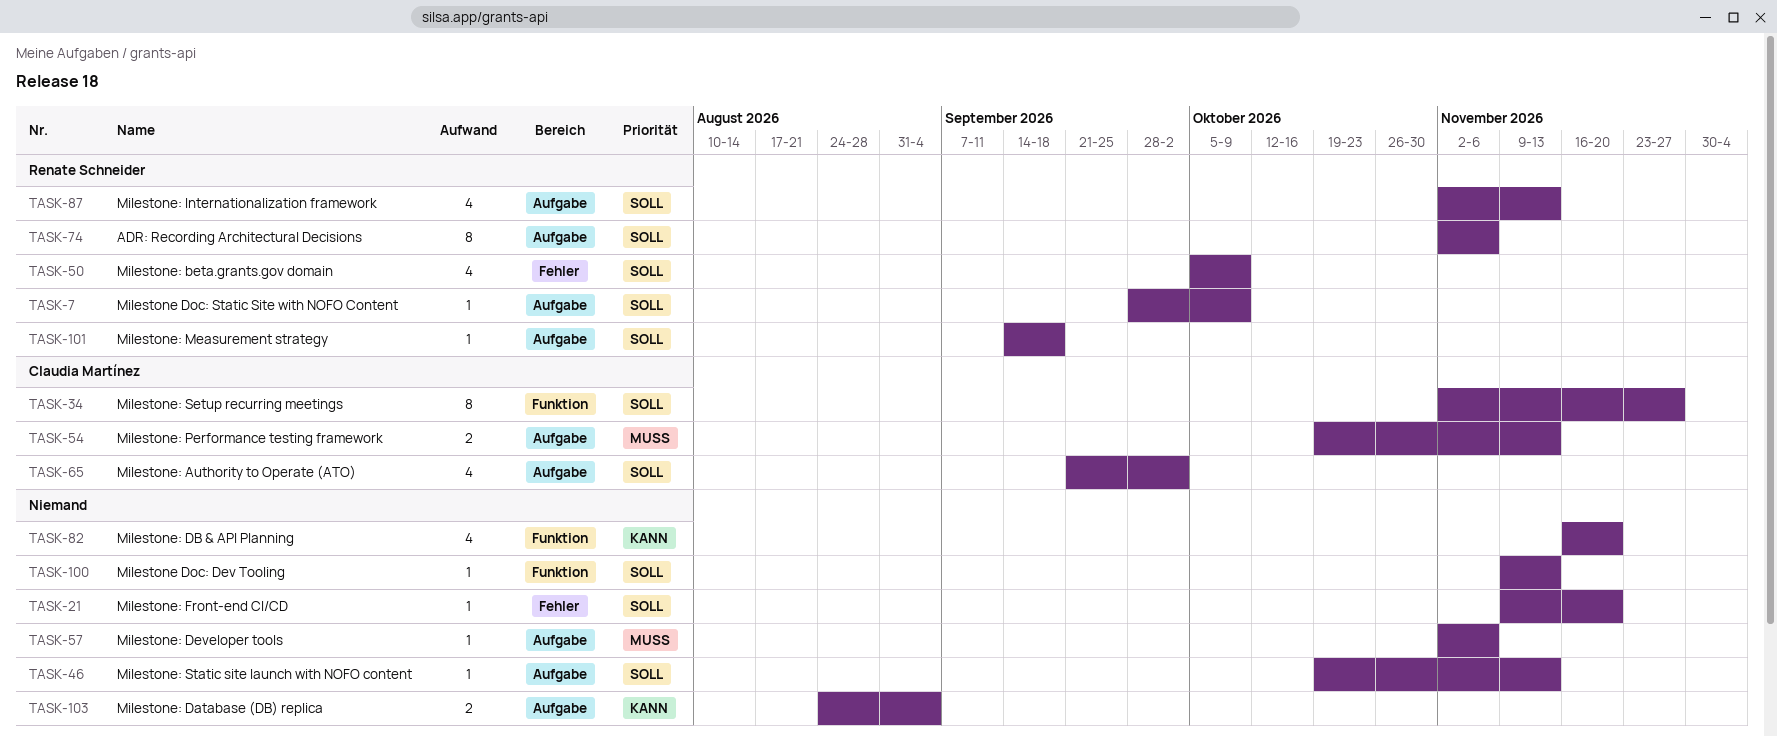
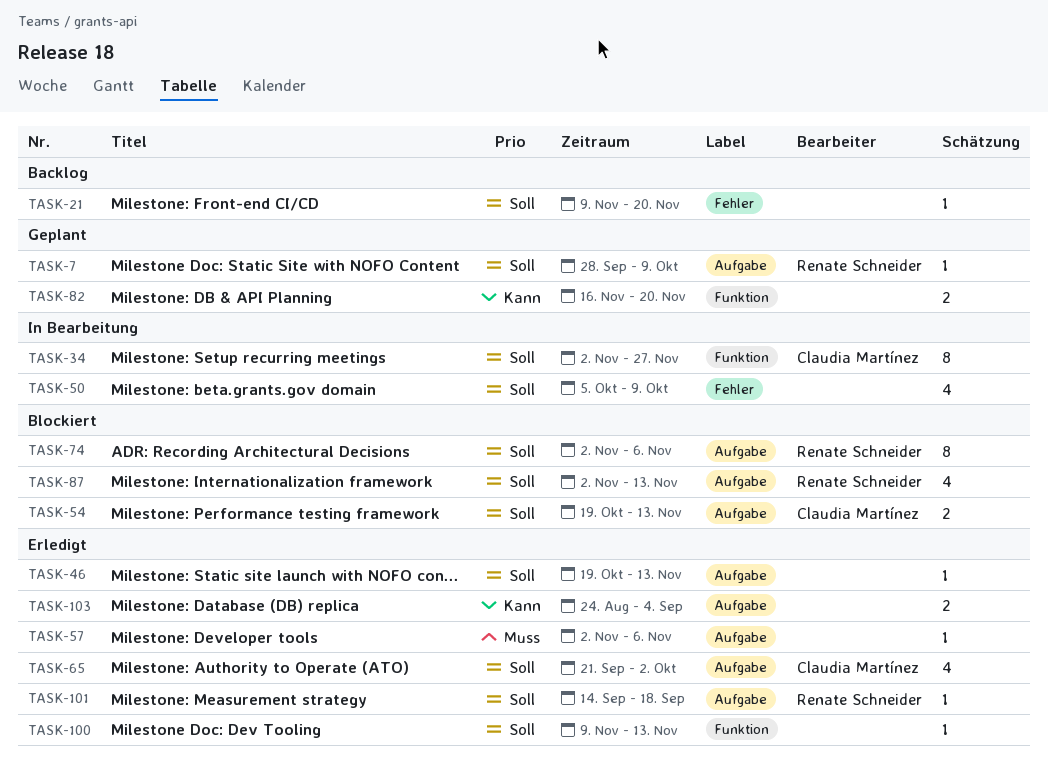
TASK-50, owner: Renate Schneider -> none
TASK-54, priority: Muss -> Soll
TASK-82, estimate: 4 -> 2

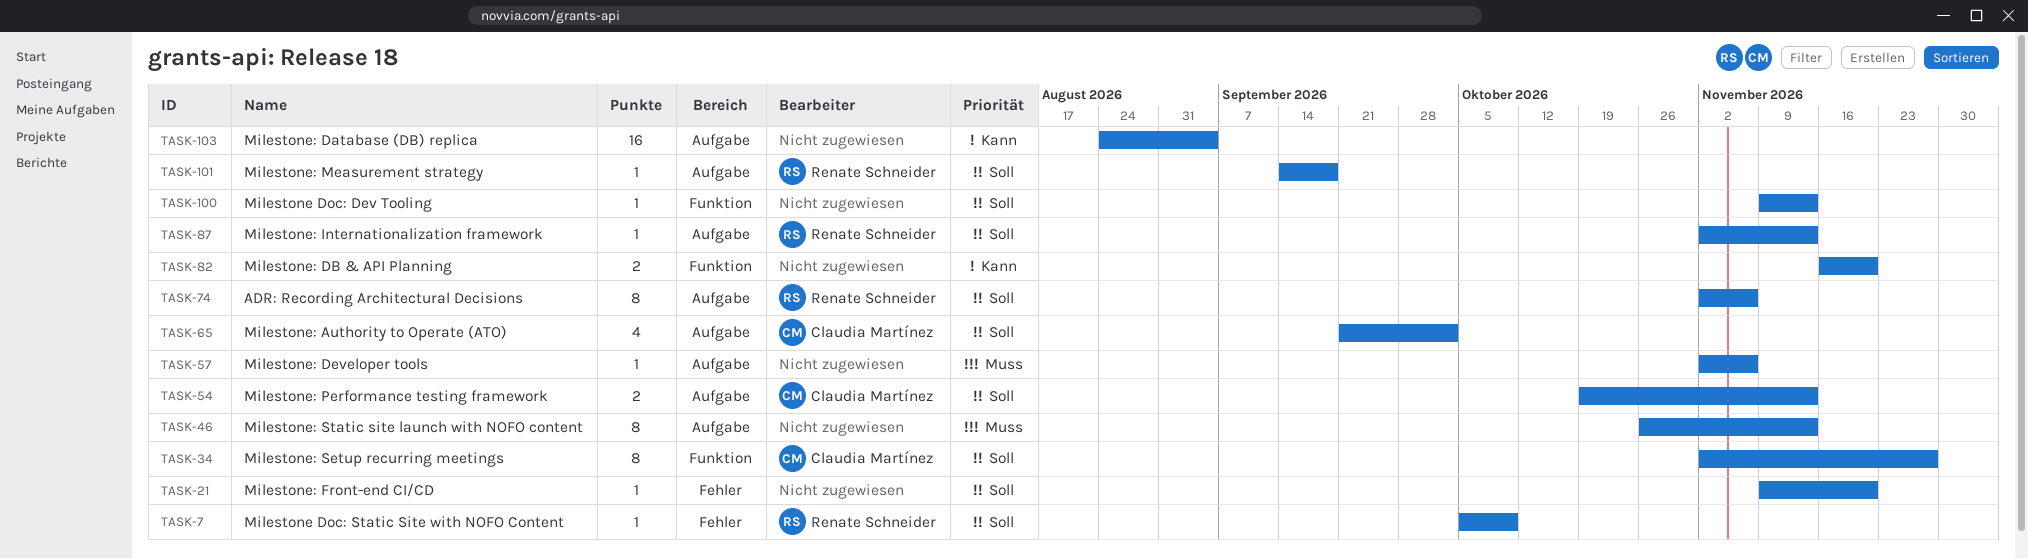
TASK-7, label: Aufgabe -> Fehler
TASK-7, start: Sep 28 -> Oct 5
TASK-46, priority: Soll -> Muss
TASK-46, estimate: 1 -> 8
TASK-46, start: Oct 19 -> Oct 26
TASK-50: present -> none
TASK-87, estimate: 4 -> 1
TASK-103, estimate: 2 -> 16

